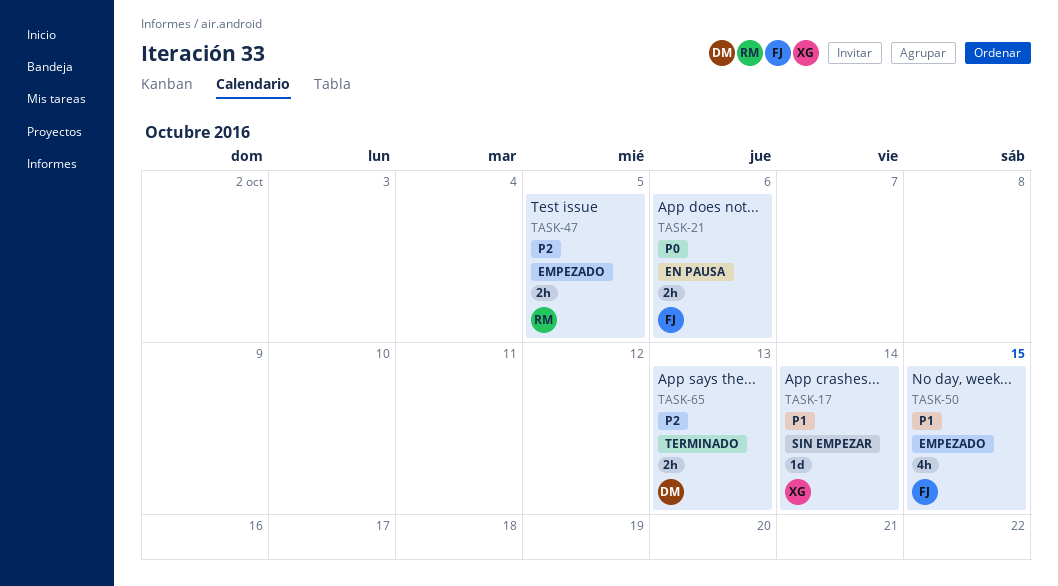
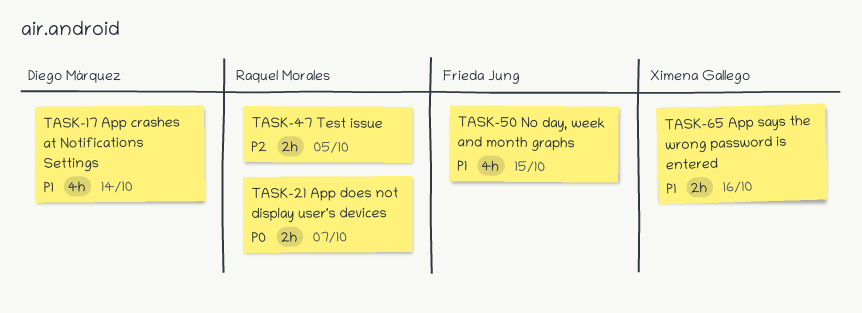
TASK-17, owner: Ximena Gallego -> Diego Márquez
TASK-17, estimate: 1d -> 4h
TASK-21, owner: Frieda Jung -> Raquel Morales
TASK-21, due: Oct 6 -> Oct 7
TASK-65, owner: Diego Márquez -> Ximena Gallego
TASK-65, priority: P2 -> P1
TASK-65, due: Oct 13 -> Oct 16

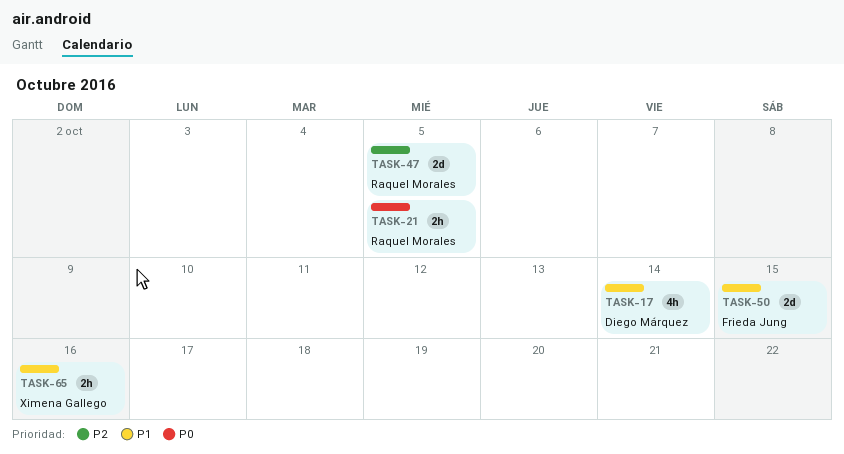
TASK-21, due: Oct 7 -> Oct 5
TASK-47, estimate: 2h -> 2d
TASK-50, estimate: 4h -> 2d

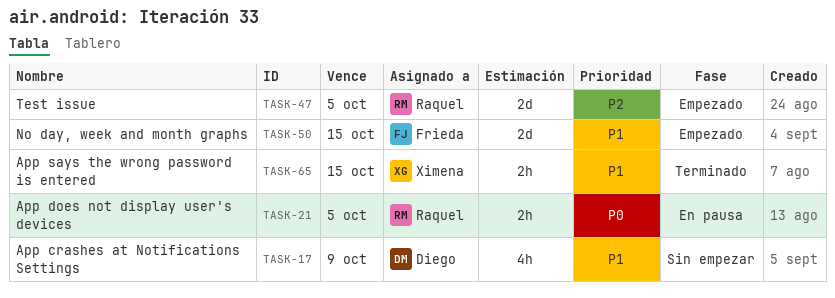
TASK-17, due: Oct 14 -> Oct 9
TASK-65, due: Oct 16 -> Oct 15

